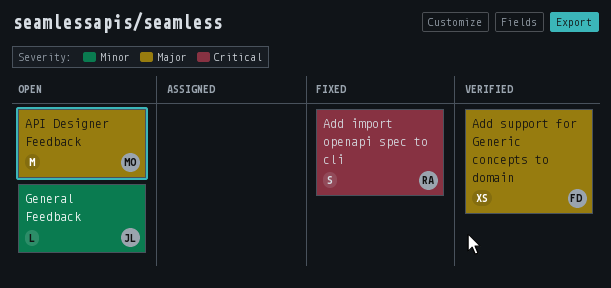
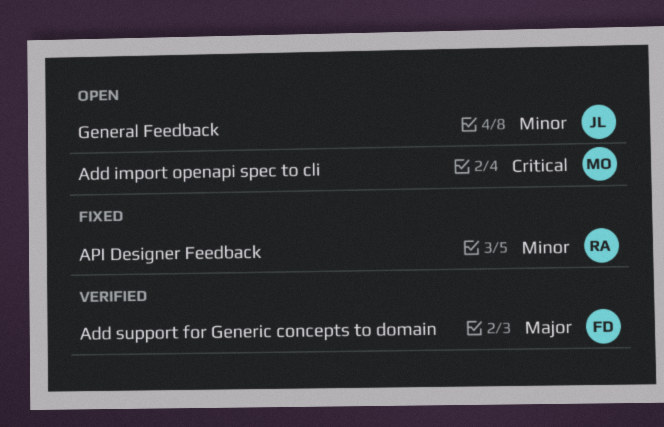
Add import openapi spec to cli, status: Fixed -> Open
Add import openapi spec to cli, owner: RA -> MO
API Designer Feedback, status: Open -> Fixed
API Designer Feedback, owner: MO -> RA
API Designer Feedback, priority: Major -> Minor

